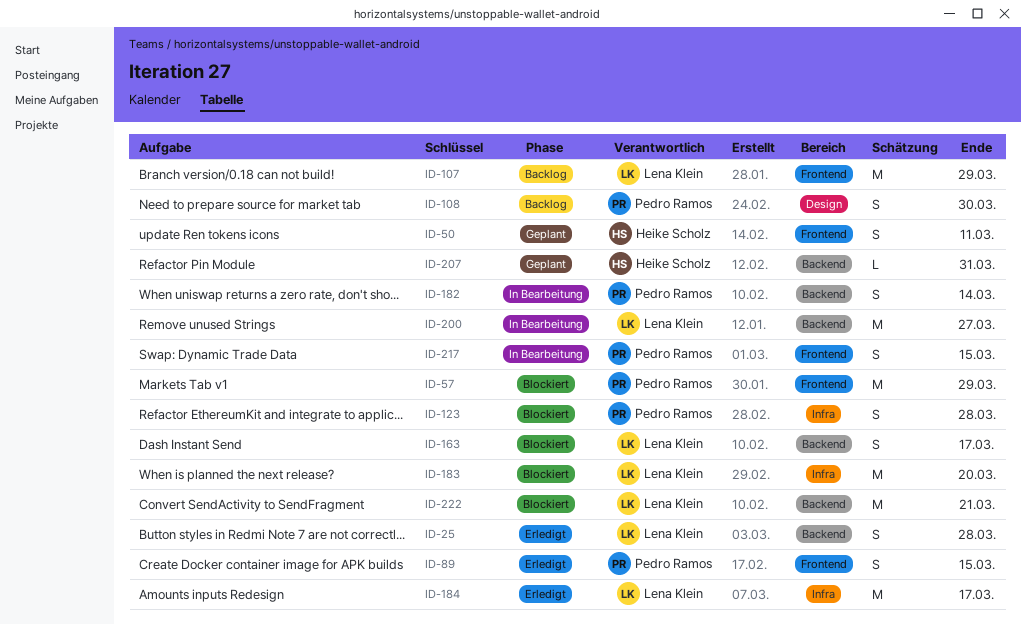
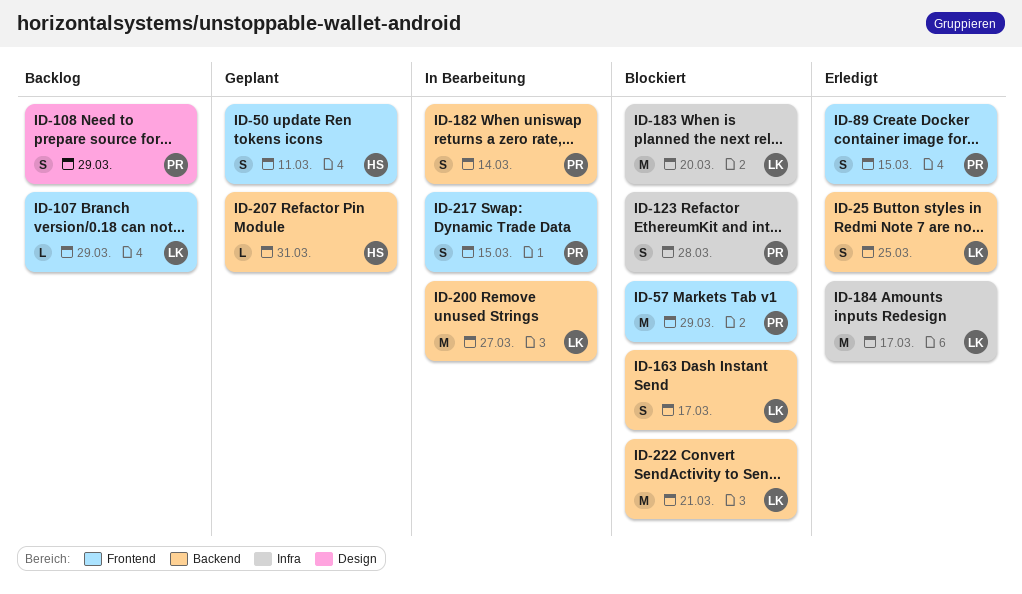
ID-25, due: Mar 28 -> Mar 25
ID-107, estimate: M -> L
ID-108, due: Mar 30 -> Mar 29

